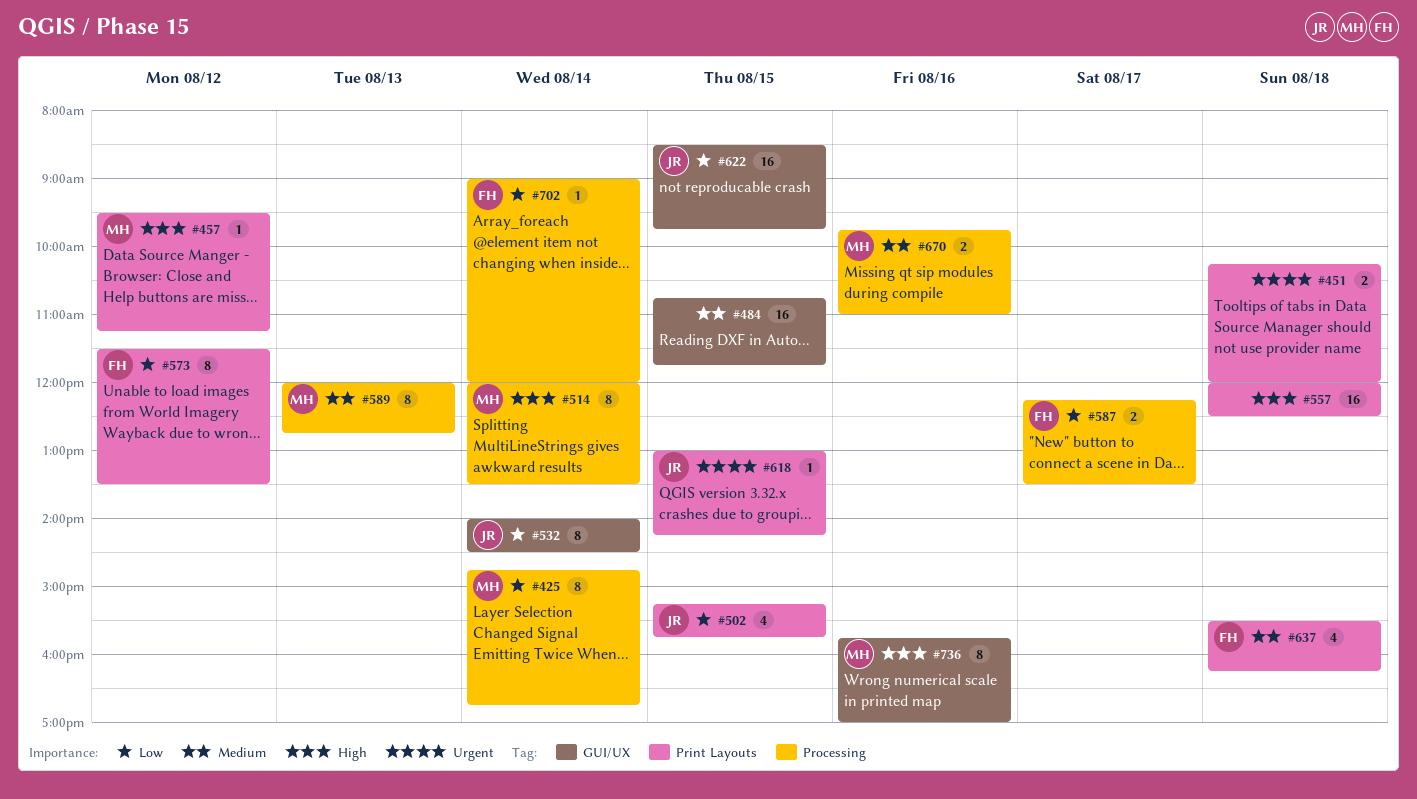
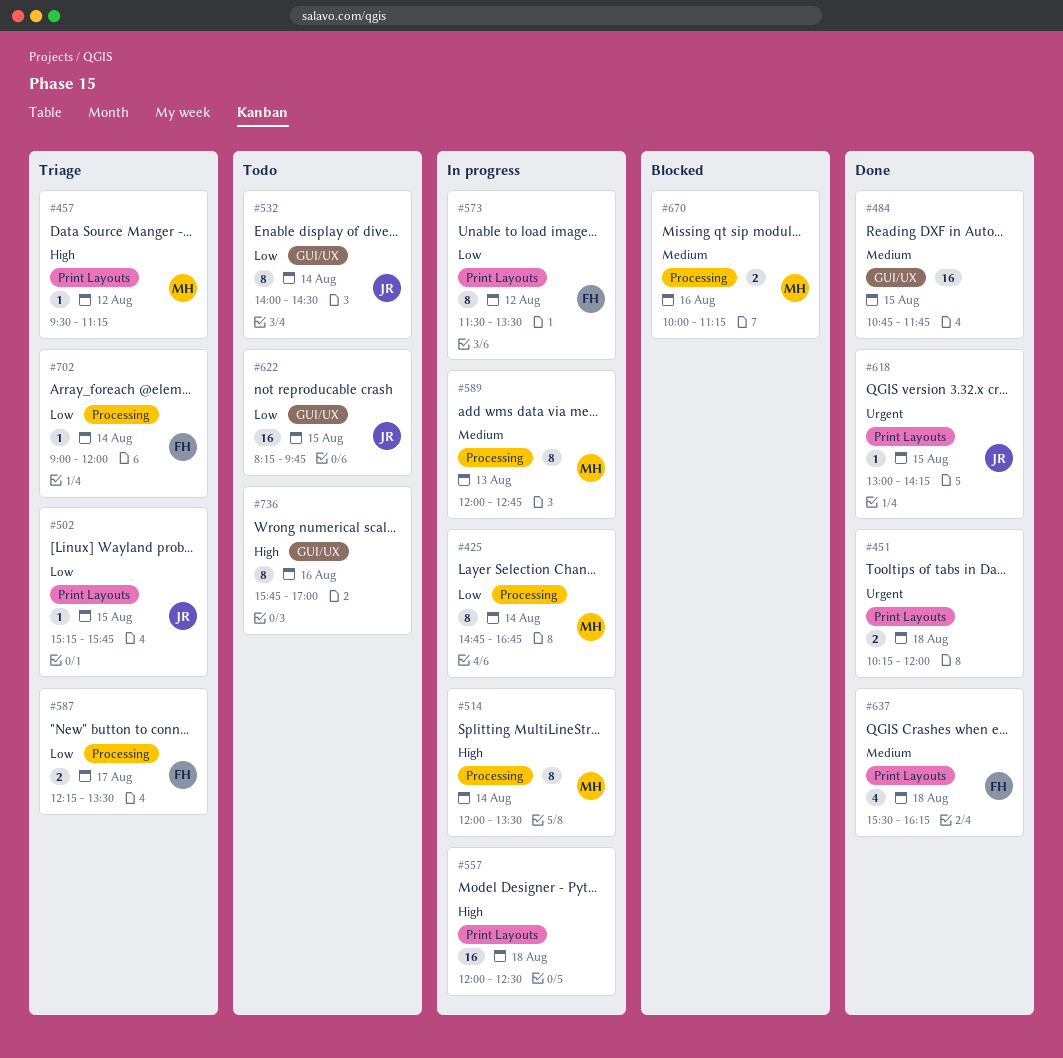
#502, estimate: 4 -> 1
#622, begins: 08:30 -> 08:15
#670, begins: 09:45 -> 10:00
#670, ends: 11:00 -> 11:15
#736, owner: MH -> none

